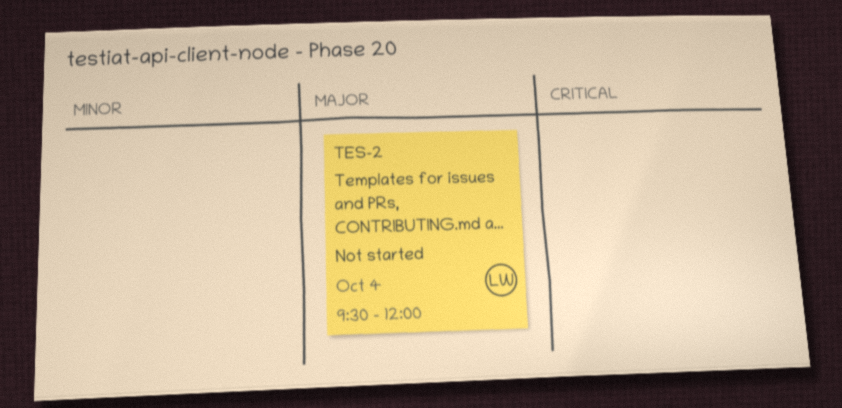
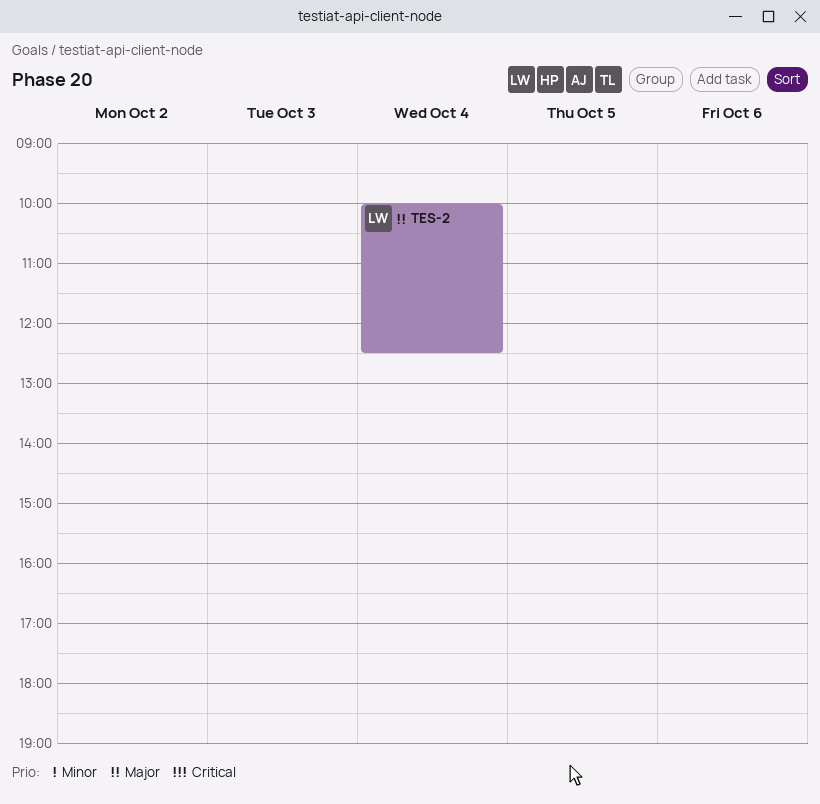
TES-2, begins: 09:30 -> 10:00
TES-2, ends: 12:00 -> 12:30

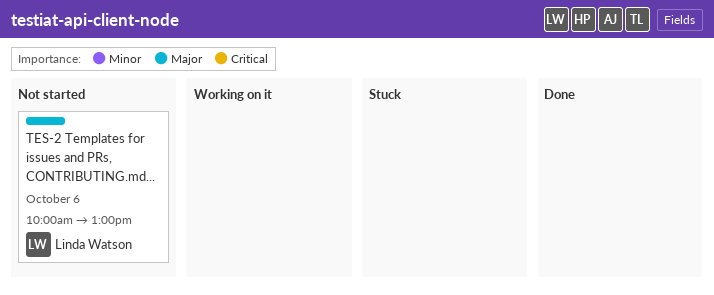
TES-2, day: Oct 4 -> Oct 6
TES-2, ends: 12:30 -> 13:00

